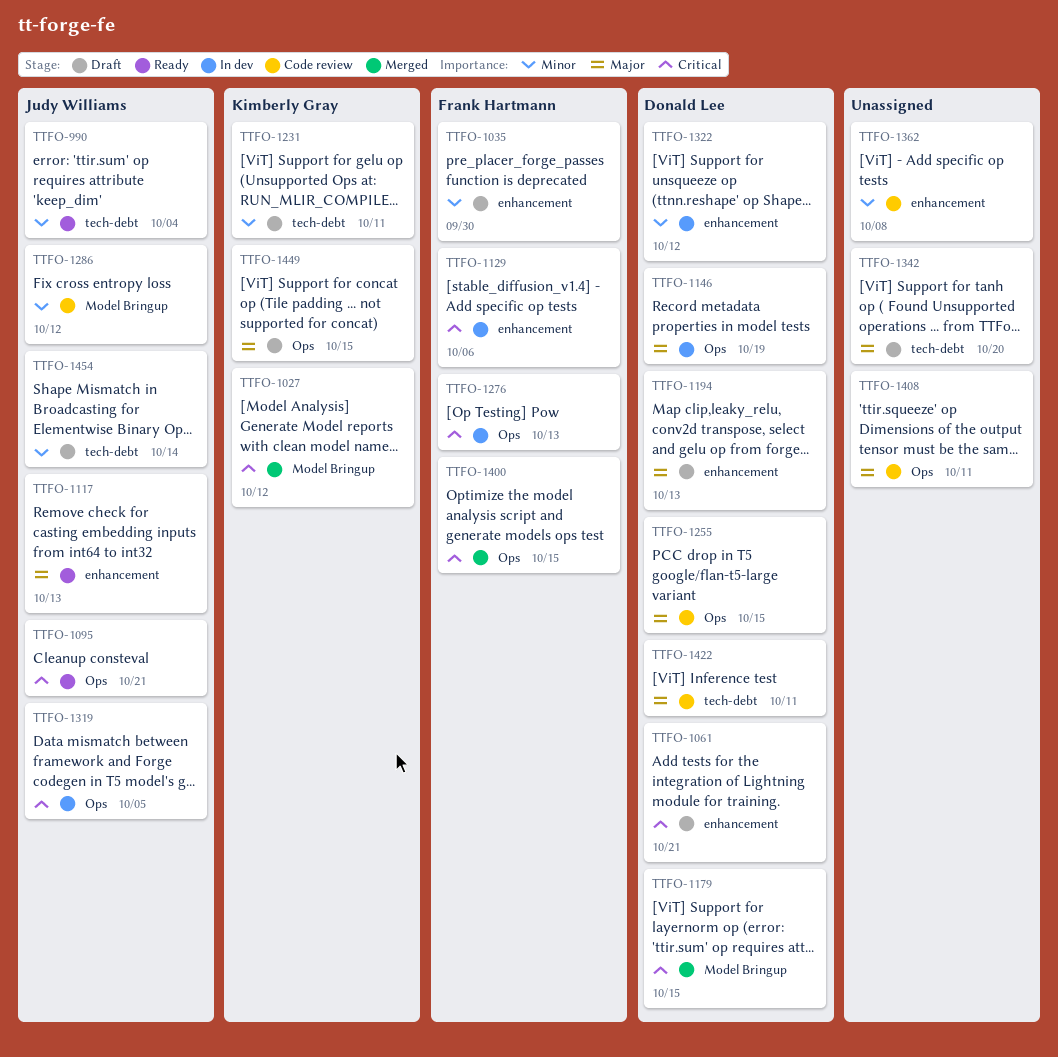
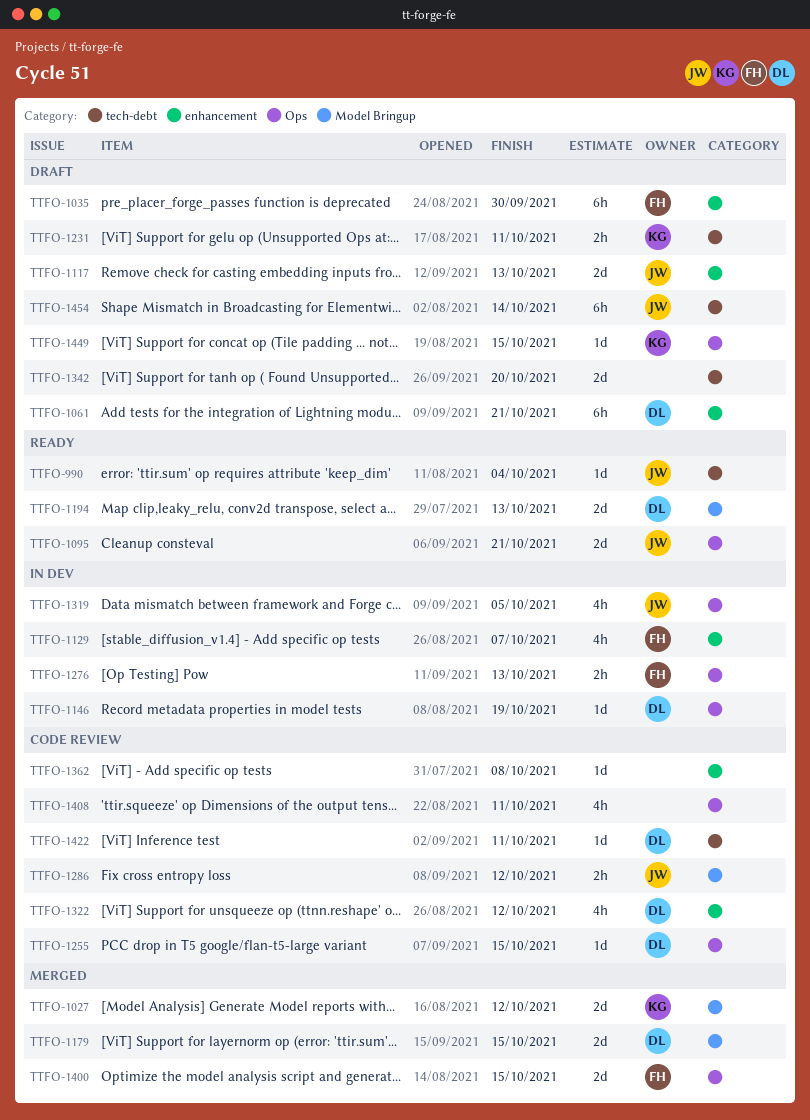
TTFO-1117, status: Ready -> Draft
TTFO-1129, due: Oct 6 -> Oct 7
TTFO-1194, status: Draft -> Ready
TTFO-1194, label: enhancement -> Model Bringup
TTFO-1322, status: In dev -> Code review

